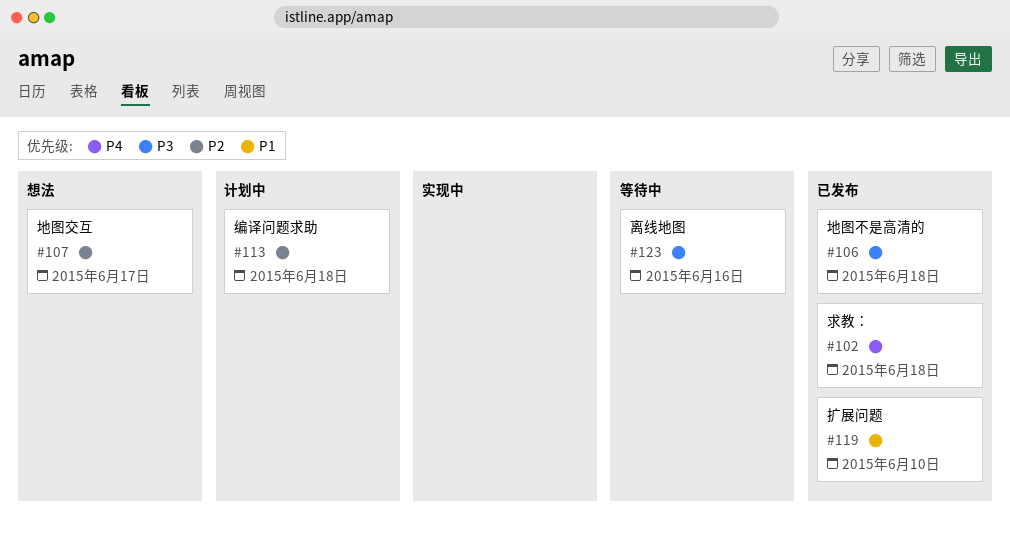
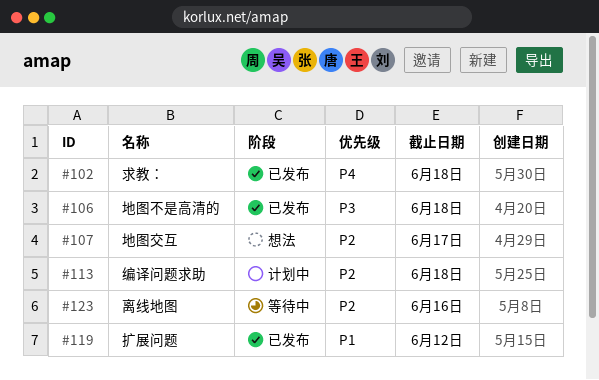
#119, due: Jun 10 -> Jun 12
#123, priority: P3 -> P2

